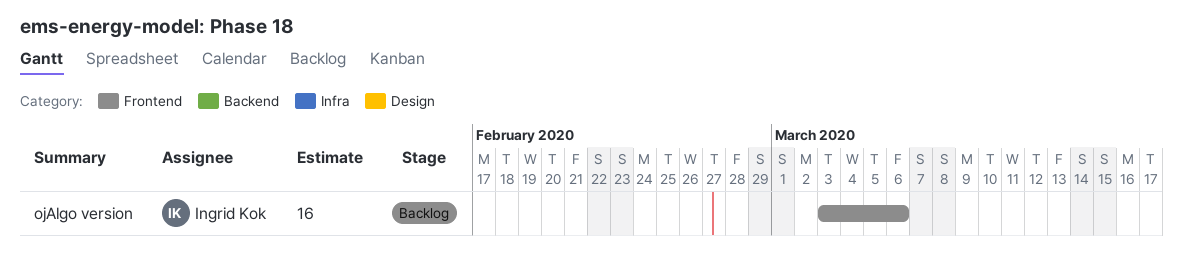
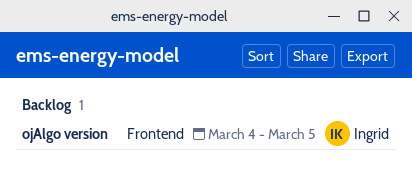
ojAlgo version, start: Mar 3 -> Mar 4
ojAlgo version, due: Mar 6 -> Mar 5

